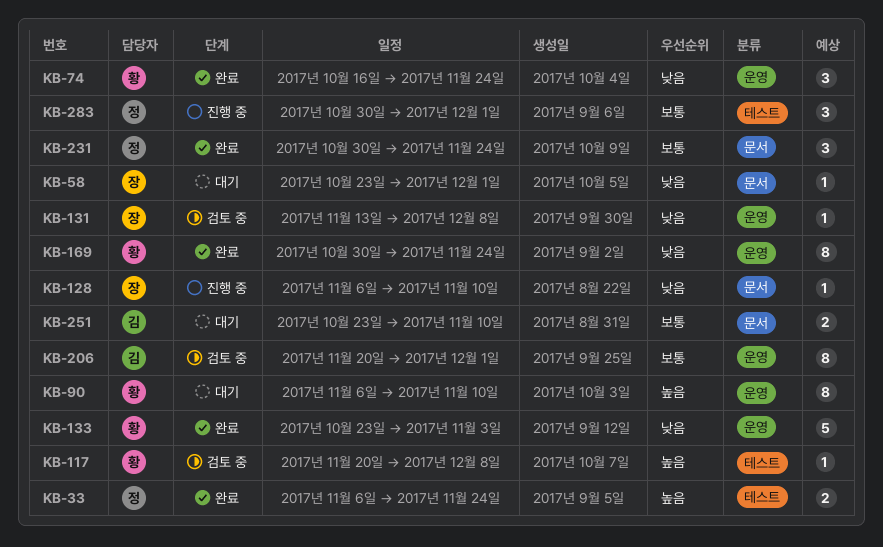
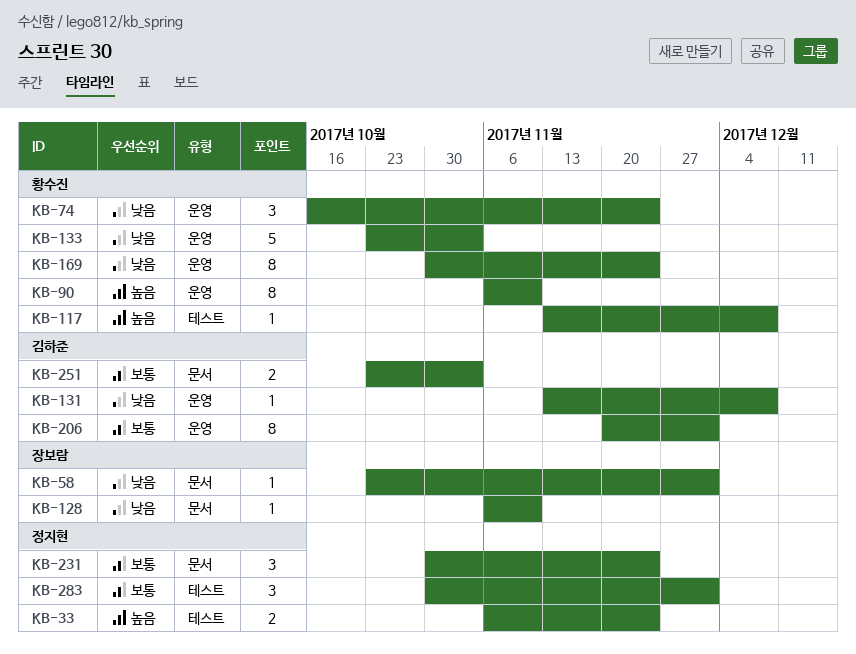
KB-117, start: Nov 20 -> Nov 13
KB-131, owner: 장보람 -> 김하준
KB-251, due: Nov 10 -> Nov 3

